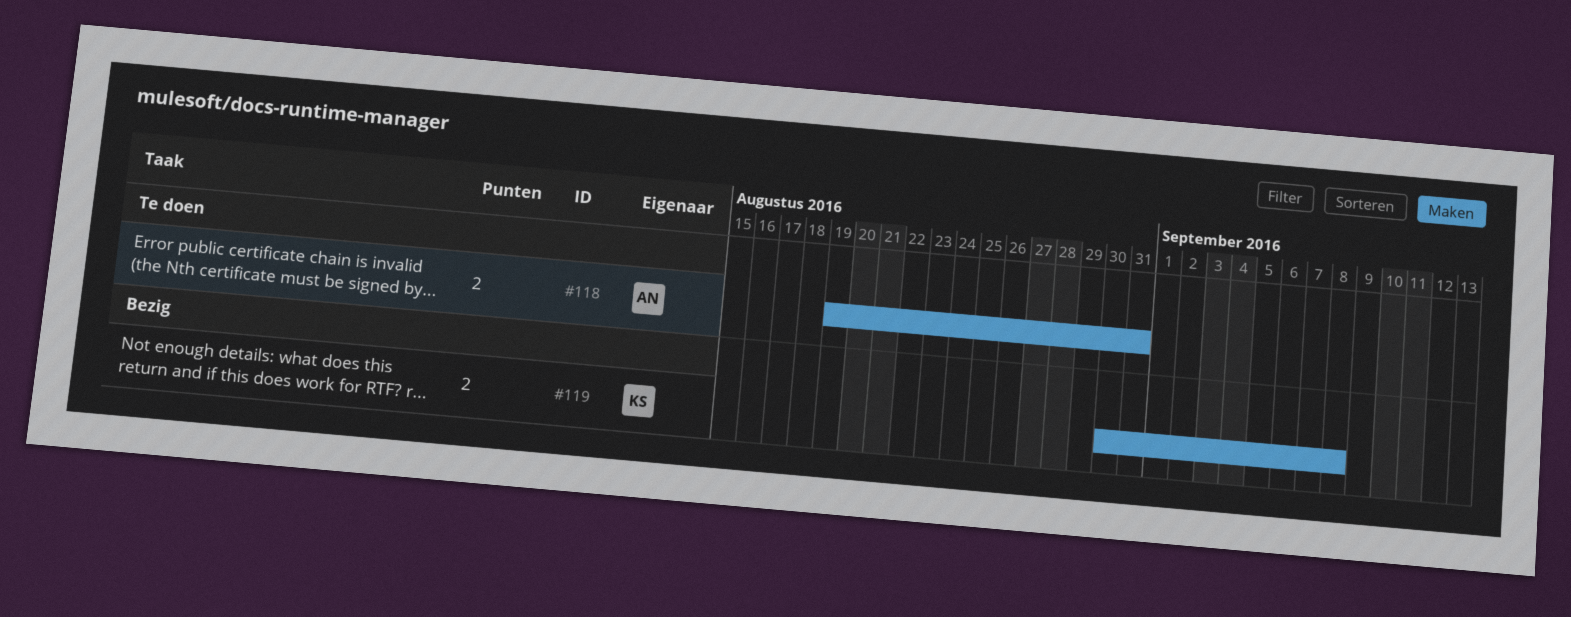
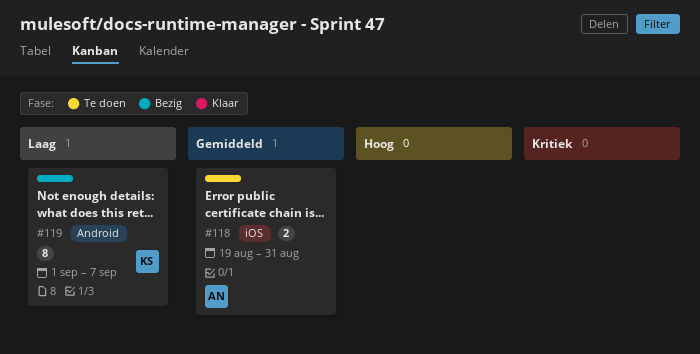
#119, estimate: 2 -> 8
#119, start: Aug 30 -> Sep 1
#119, due: Sep 8 -> Sep 7

